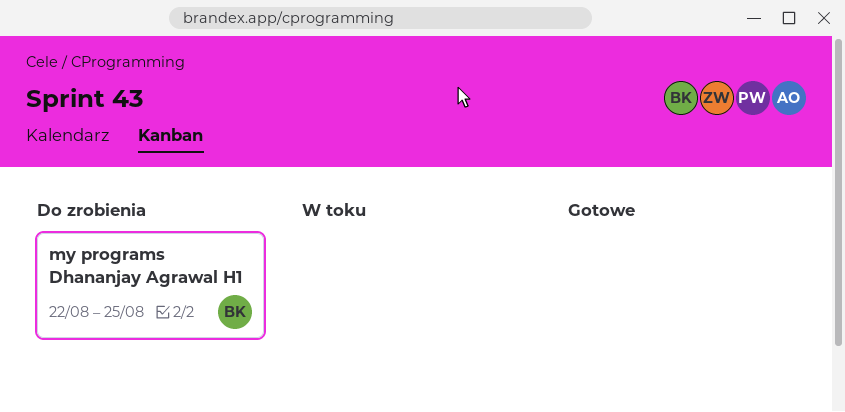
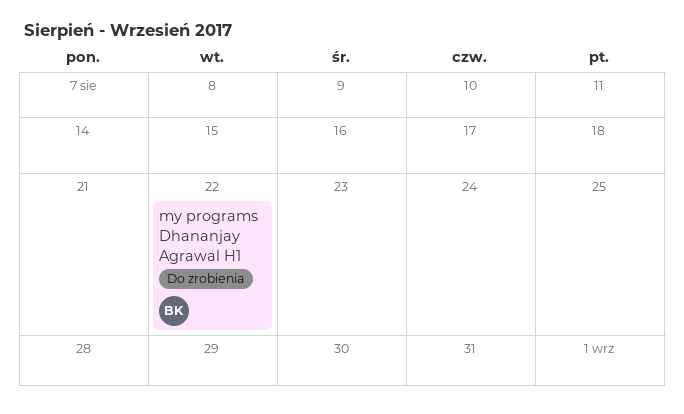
my programs Dhananjay Agrawal H1, due: Aug 25 -> Aug 22

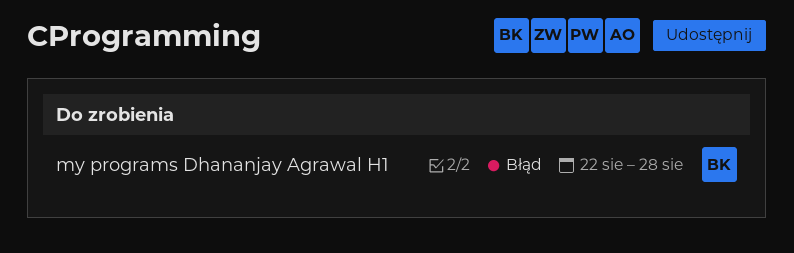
my programs Dhananjay Agrawal H1, due: Aug 22 -> Aug 28

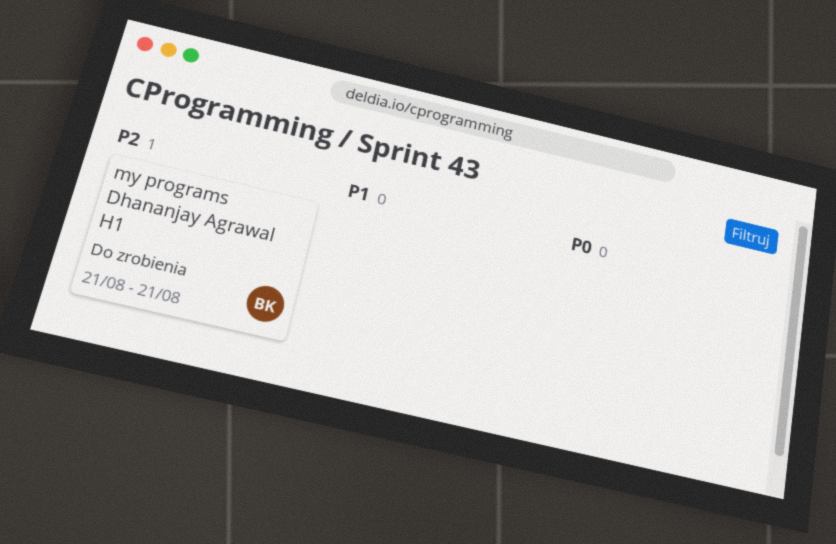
my programs Dhananjay Agrawal H1, start: Aug 22 -> Aug 21
my programs Dhananjay Agrawal H1, due: Aug 28 -> Aug 21

